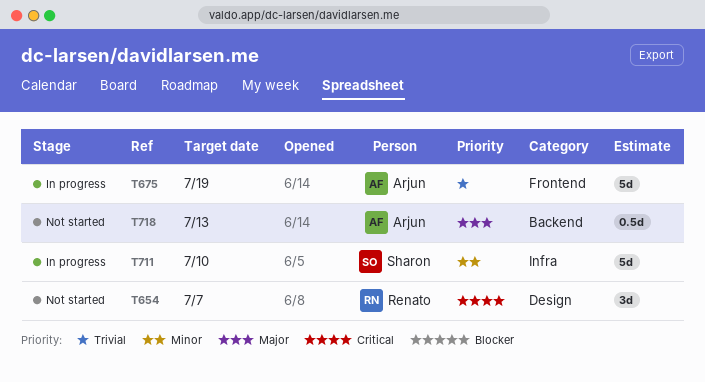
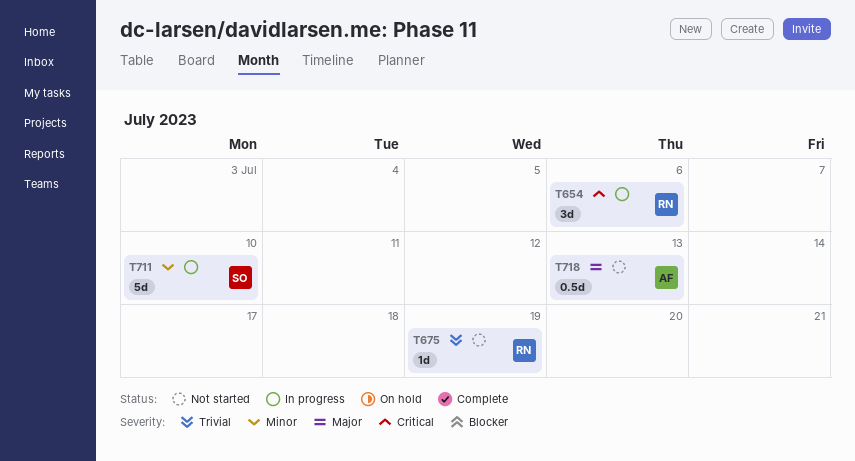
T654, status: Not started -> In progress
T654, due: Jul 7 -> Jul 6
T675, status: In progress -> Not started
T675, owner: Arjun -> Renato
T675, estimate: 5d -> 1d

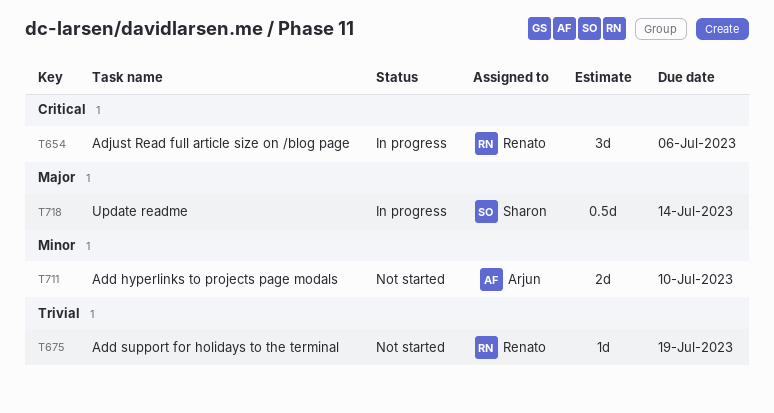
T711, status: In progress -> Not started
T711, owner: Sharon -> Arjun
T711, estimate: 5d -> 2d
T718, status: Not started -> In progress
T718, owner: Arjun -> Sharon
T718, due: Jul 13 -> Jul 14

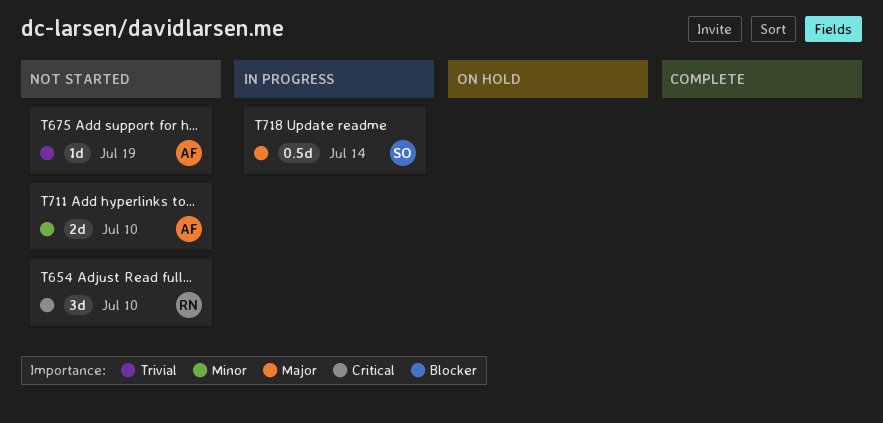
T654, status: In progress -> Not started
T654, due: Jul 6 -> Jul 10
T675, owner: Renato -> Arjun

